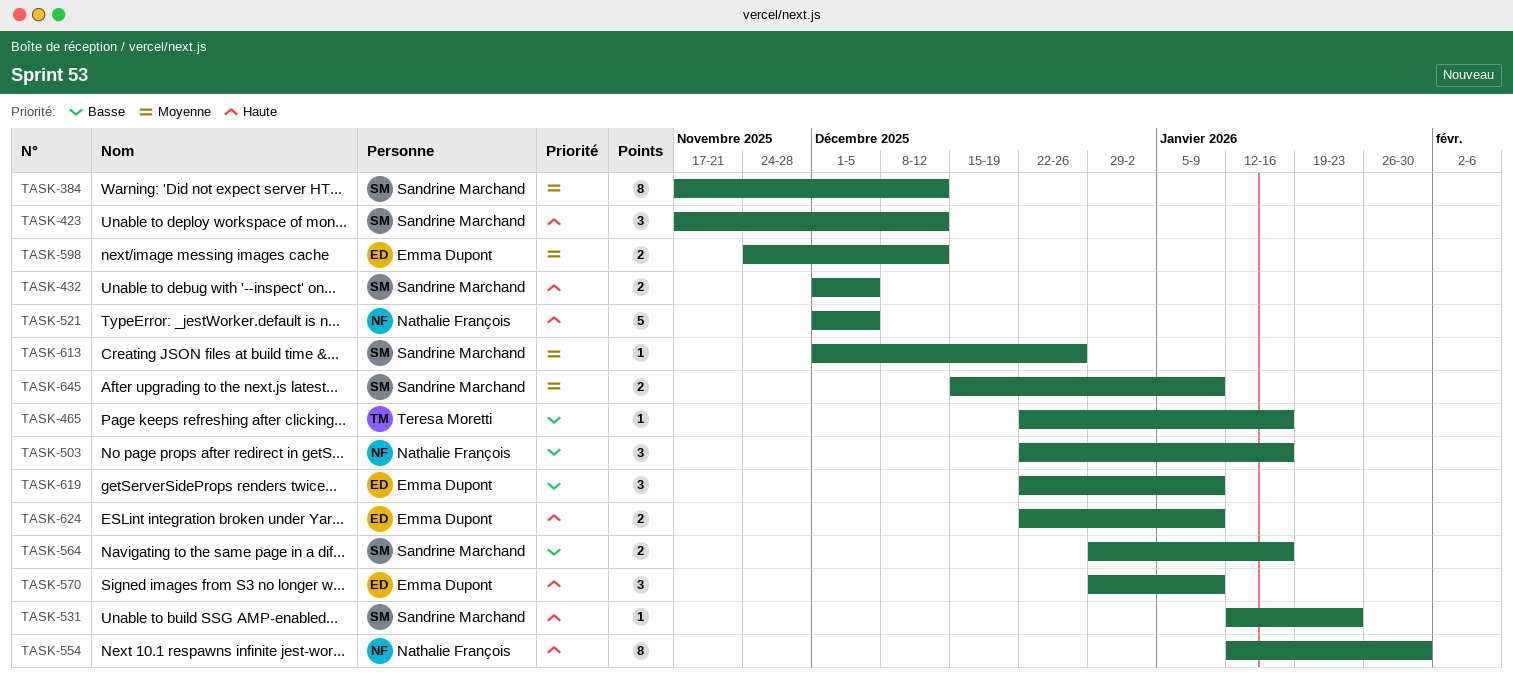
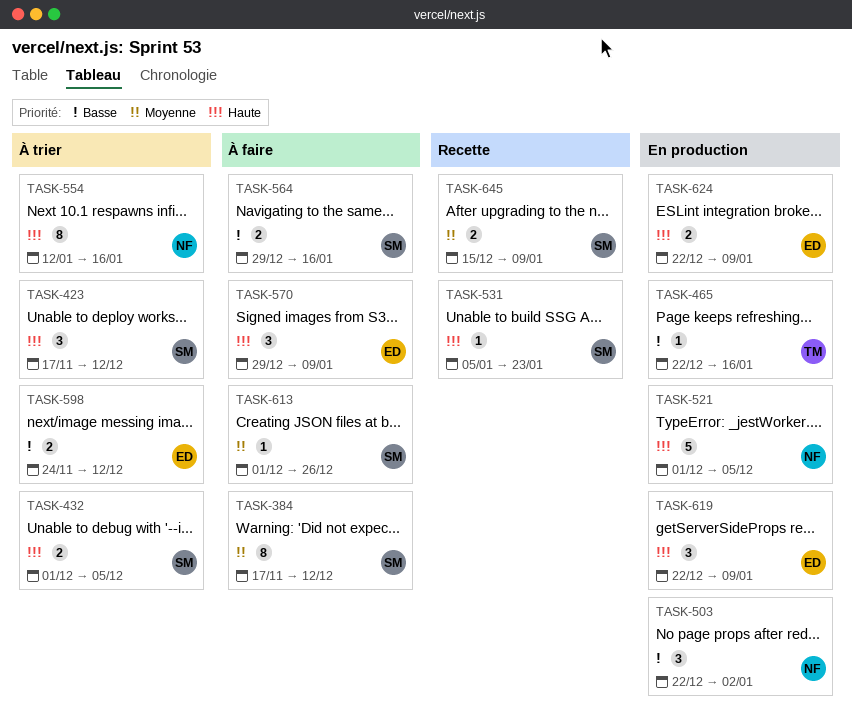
TASK-503, due: Jan 16 -> Jan 2
TASK-531, start: Jan 12 -> Jan 5
TASK-554, due: Jan 30 -> Jan 16
TASK-598, priority: Moyenne -> Basse
TASK-619, priority: Basse -> Haute

